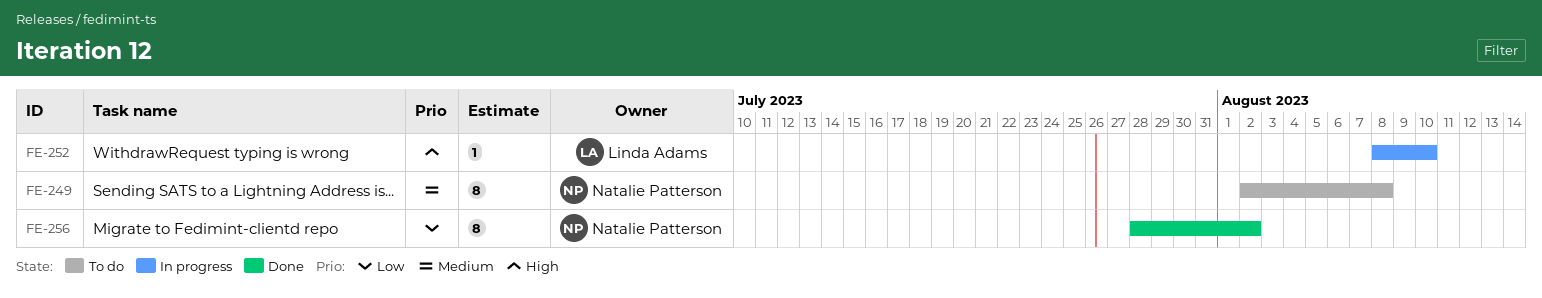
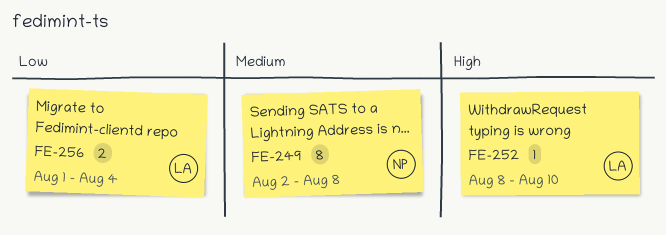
FE-256, owner: Natalie Patterson -> Linda Adams
FE-256, estimate: 8 -> 2
FE-256, start: Jul 28 -> Aug 1
FE-256, due: Aug 2 -> Aug 4

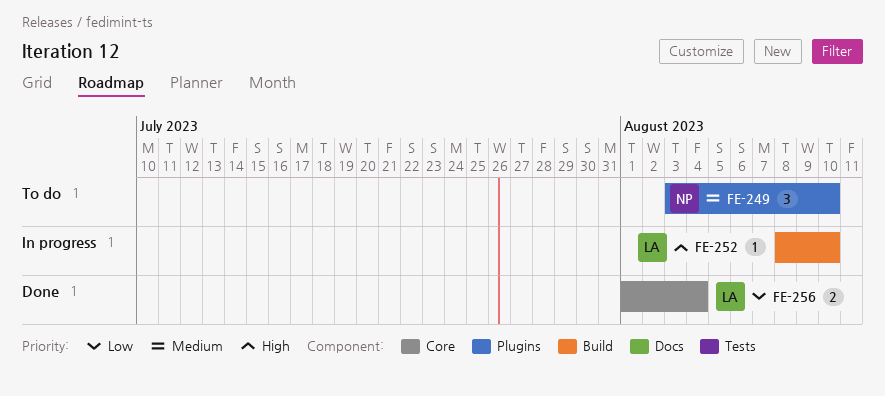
FE-249, estimate: 8 -> 3
FE-249, start: Aug 2 -> Aug 3
FE-249, due: Aug 8 -> Aug 10

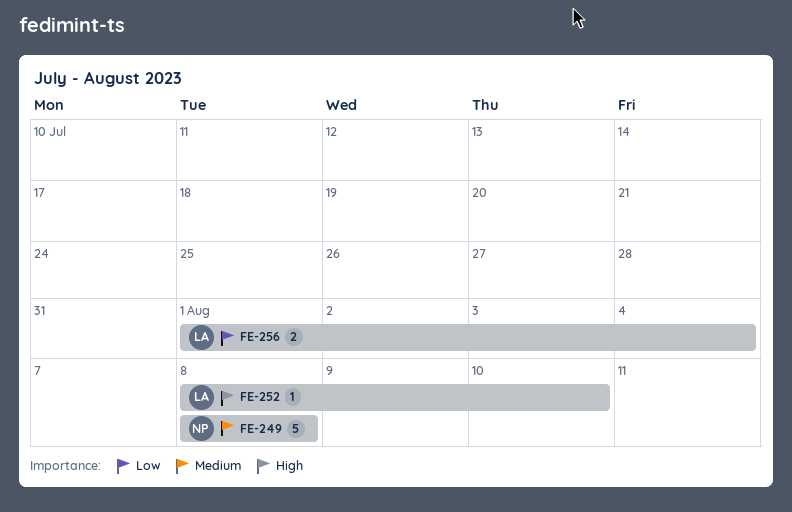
FE-249, estimate: 3 -> 5
FE-249, start: Aug 3 -> Aug 8
FE-249, due: Aug 10 -> Aug 8

